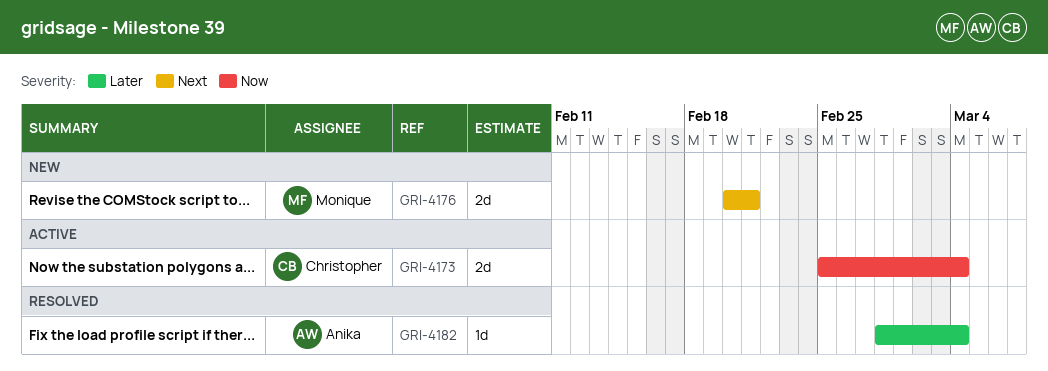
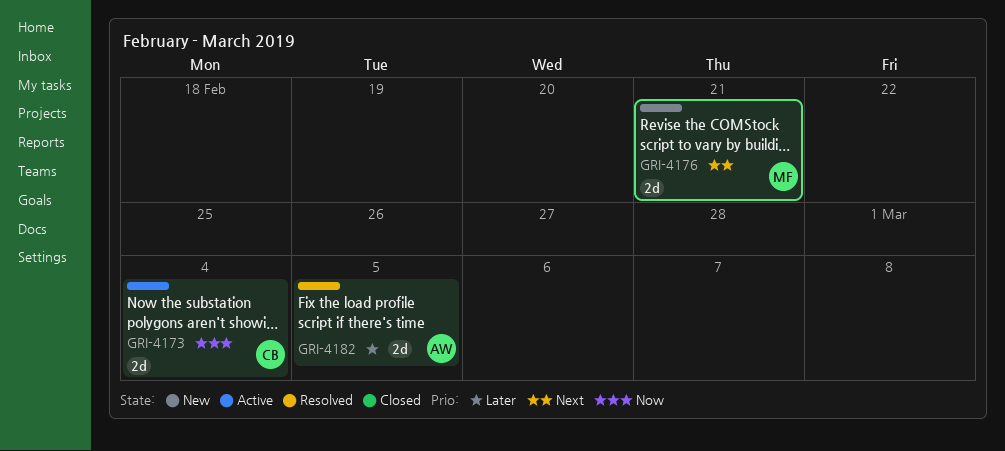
GRI-4182, estimate: 1d -> 2d
GRI-4182, due: Mar 4 -> Mar 5

